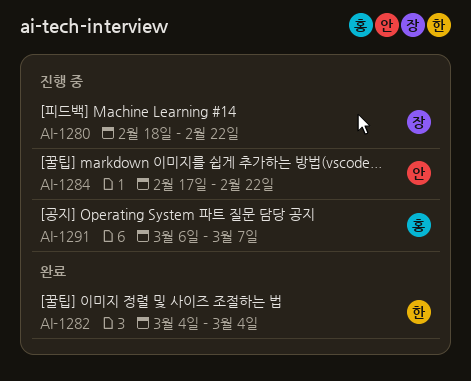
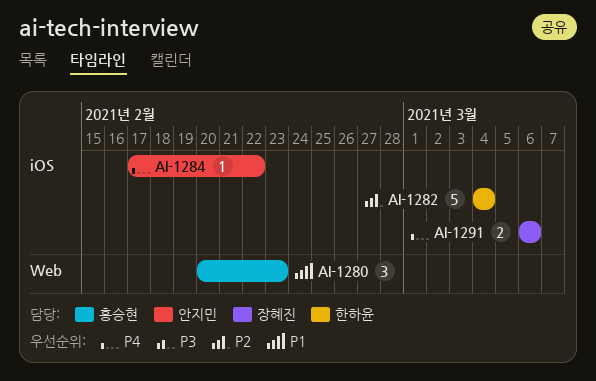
AI-1280, owner: 장혜진 -> 홍승현
AI-1280, start: Feb 18 -> Feb 20
AI-1280, due: Feb 22 -> Feb 23
AI-1291, owner: 홍승현 -> 장혜진
AI-1291, due: Mar 7 -> Mar 6

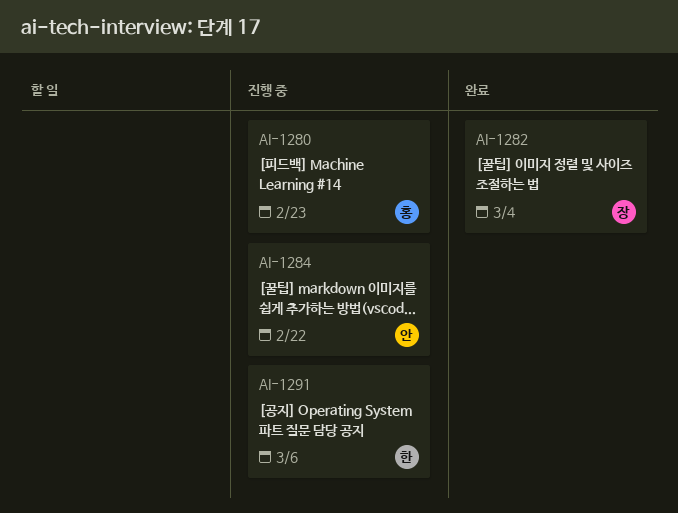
AI-1282, owner: 한하윤 -> 장혜진
AI-1291, owner: 장혜진 -> 한하윤

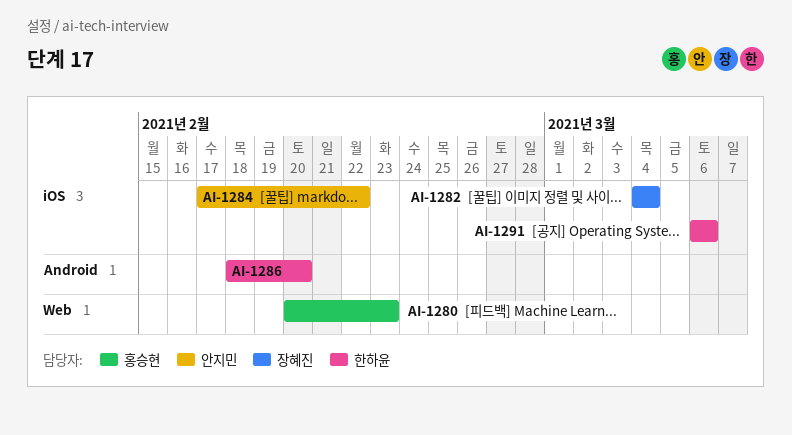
AI-1286: none -> present

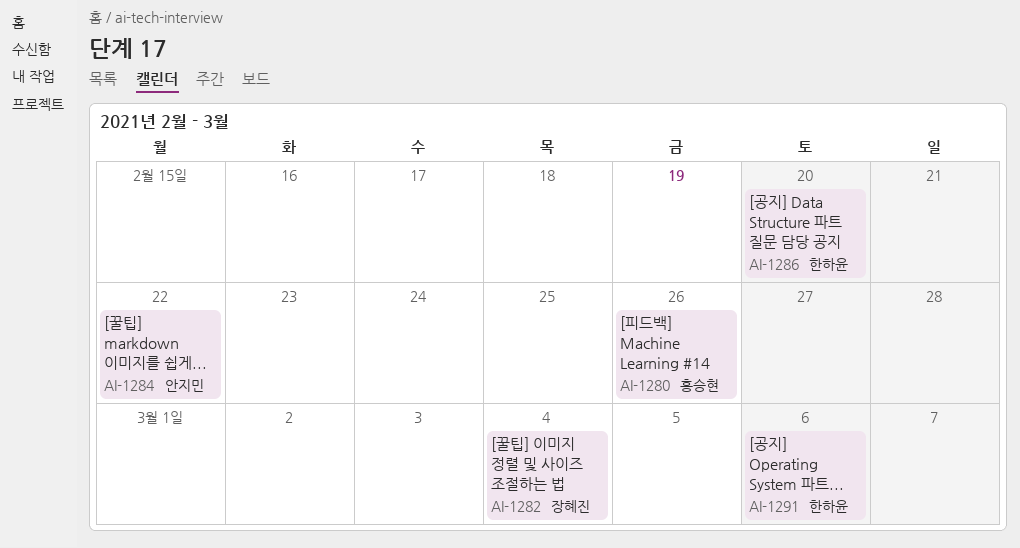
AI-1280, due: Feb 23 -> Feb 26

